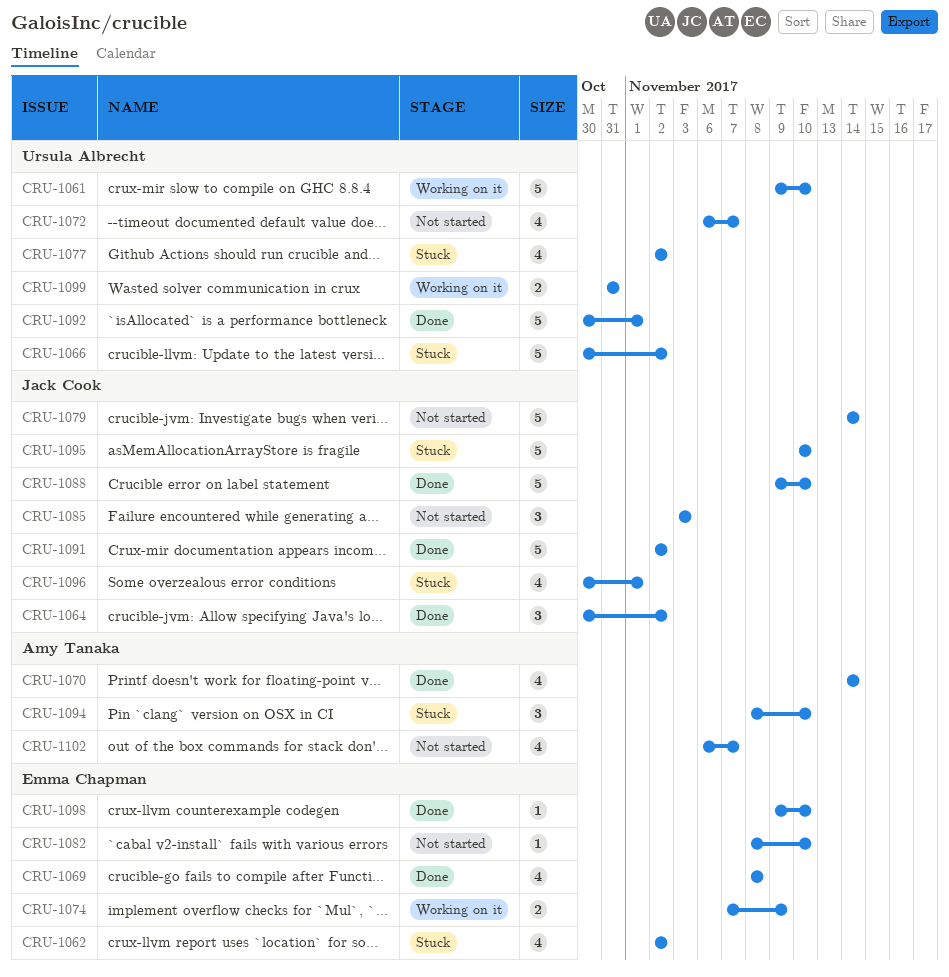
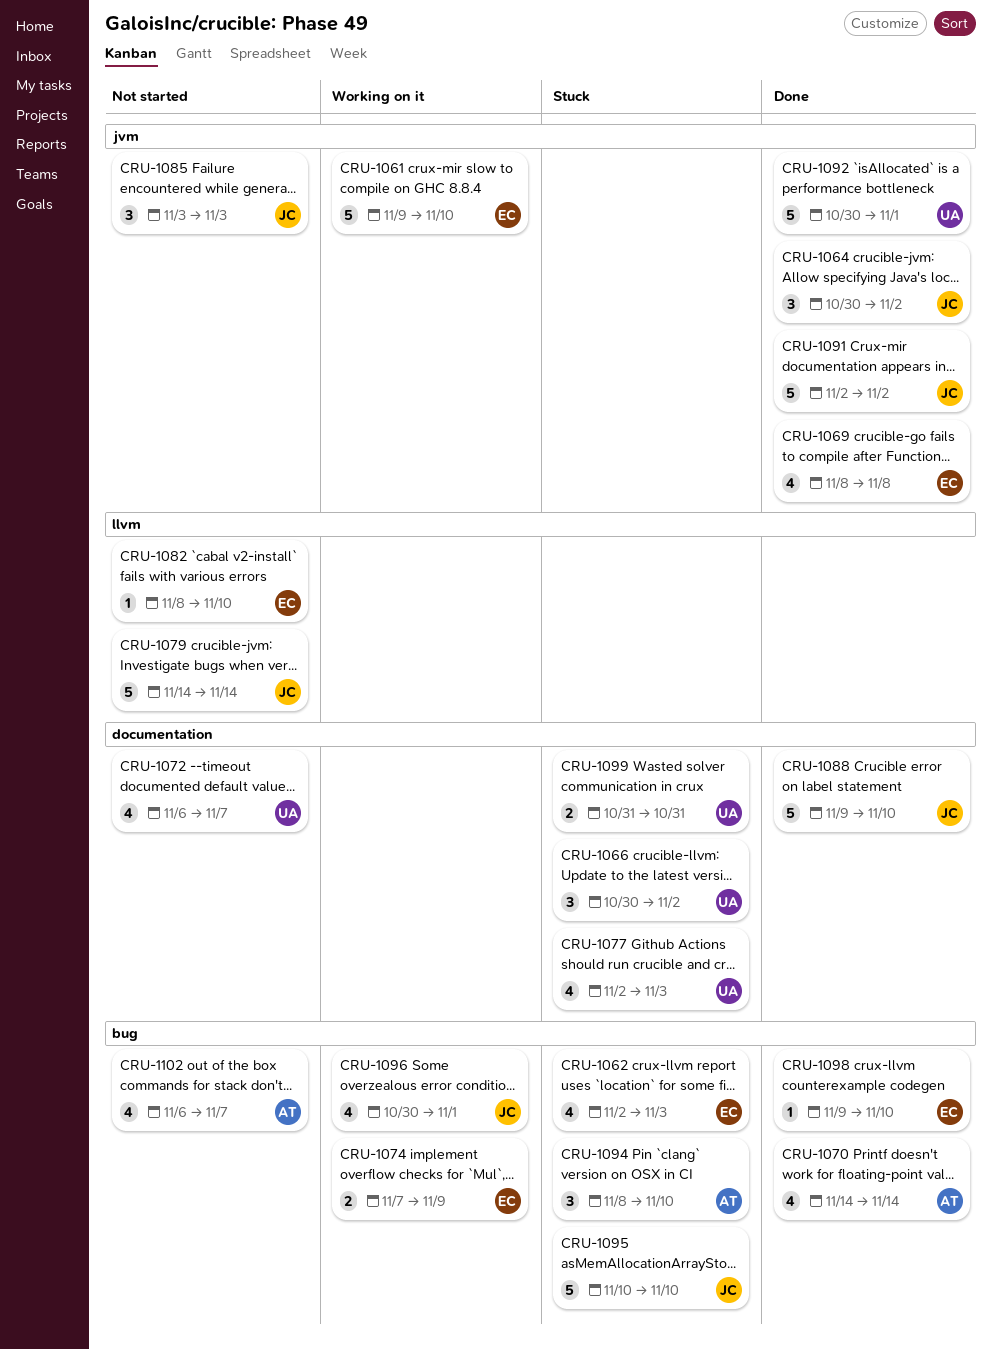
CRU-1061, owner: Ursula Albrecht -> Emma Chapman
CRU-1062, due: Nov 2 -> Nov 3
CRU-1066, estimate: 5 -> 3
CRU-1077, due: Nov 2 -> Nov 3
CRU-1096, status: Stuck -> Working on it
CRU-1099, status: Working on it -> Stuck

